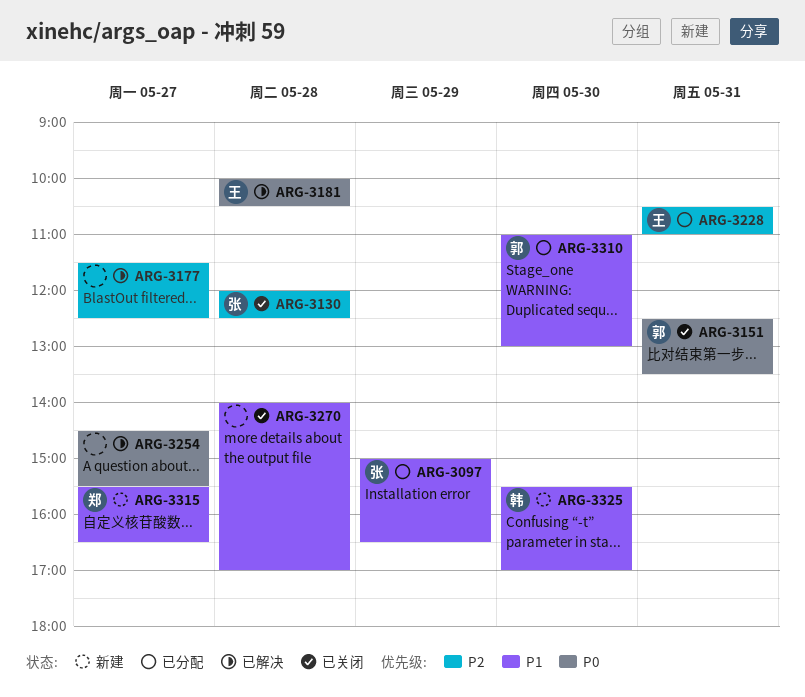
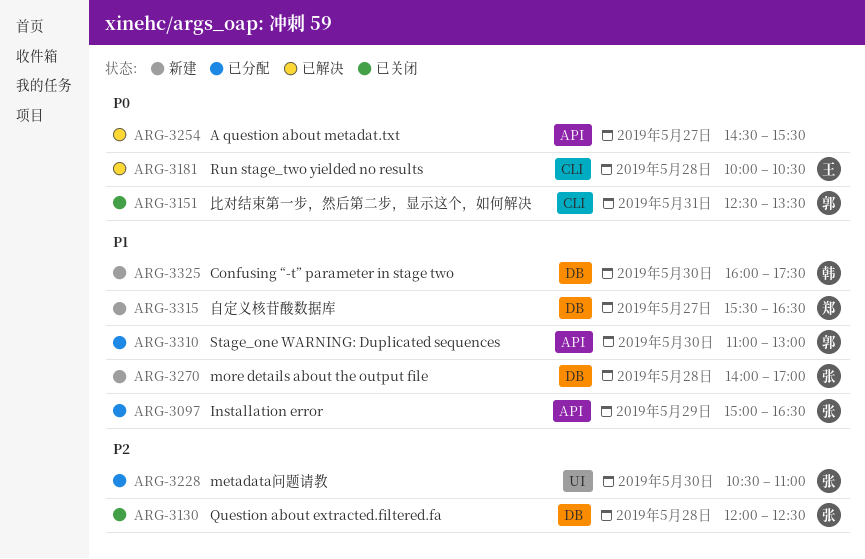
ARG-3177: present -> none
ARG-3228, owner: 王 -> 张
ARG-3228, day: May 31 -> May 30
ARG-3270, status: 已关闭 -> 新建
ARG-3270, owner: none -> 张
ARG-3325, begins: 15:30 -> 16:00
ARG-3325, ends: 17:00 -> 17:30

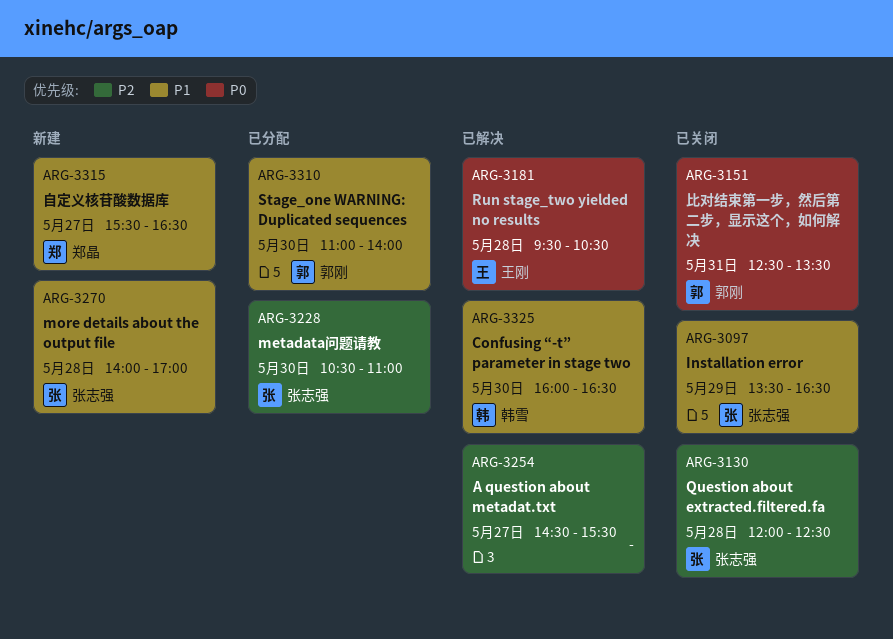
ARG-3097, status: 已分配 -> 已关闭
ARG-3097, begins: 15:00 -> 13:30
ARG-3181, begins: 10:00 -> 09:30
ARG-3254, priority: P0 -> P2
ARG-3310, ends: 13:00 -> 14:00
ARG-3325, status: 新建 -> 已解决
ARG-3325, ends: 17:30 -> 16:30

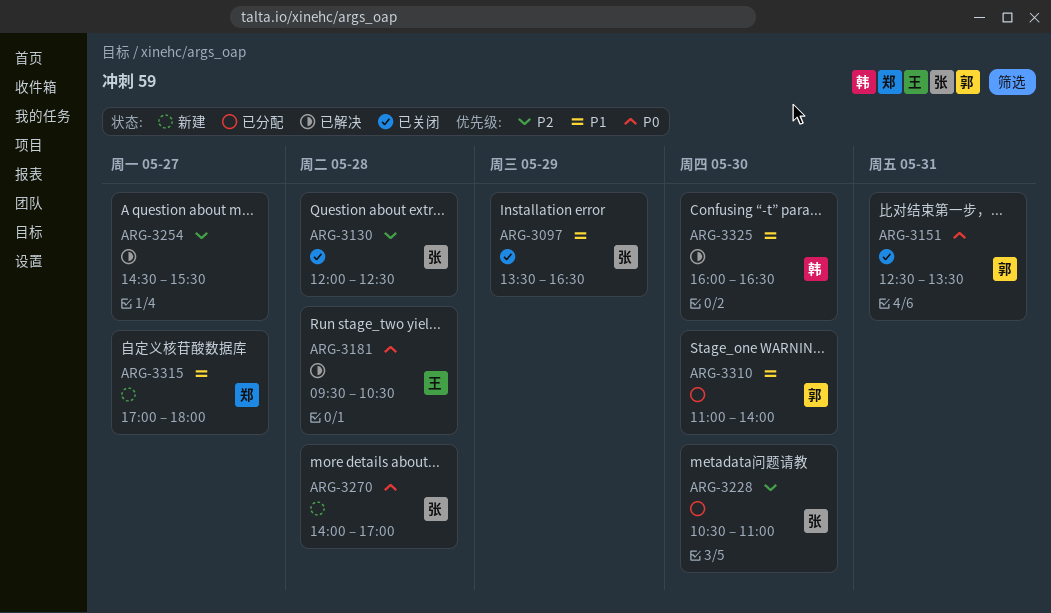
ARG-3270, priority: P1 -> P0
ARG-3315, begins: 15:30 -> 17:00
ARG-3315, ends: 16:30 -> 18:00

